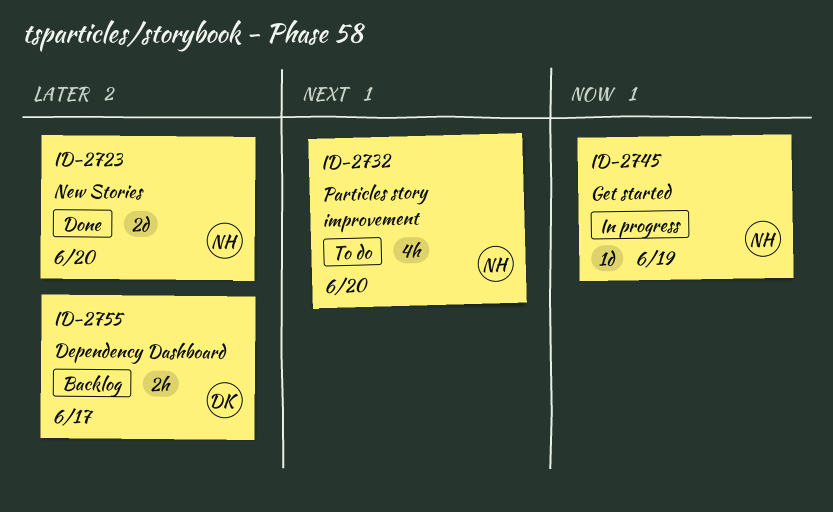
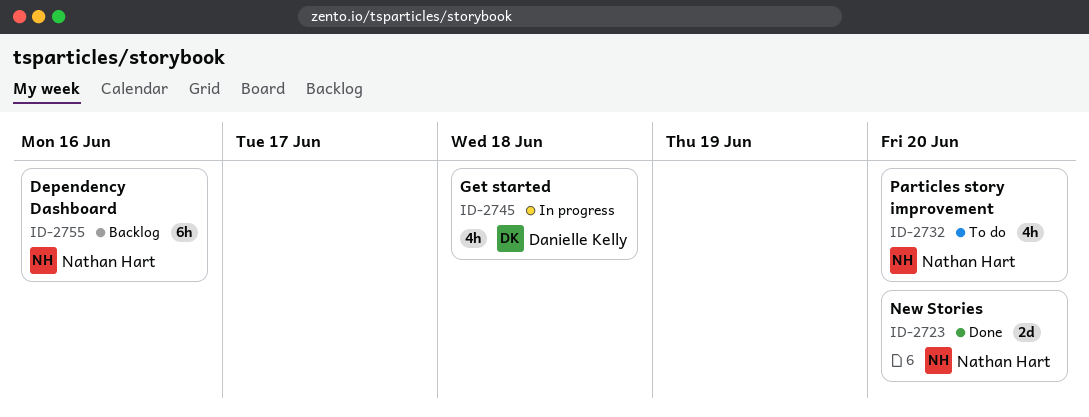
ID-2745, owner: Nathan Hart -> Danielle Kelly
ID-2745, estimate: 1d -> 4h
ID-2745, due: Jun 19 -> Jun 18
ID-2755, owner: Danielle Kelly -> Nathan Hart
ID-2755, estimate: 2h -> 6h
ID-2755, due: Jun 17 -> Jun 16

